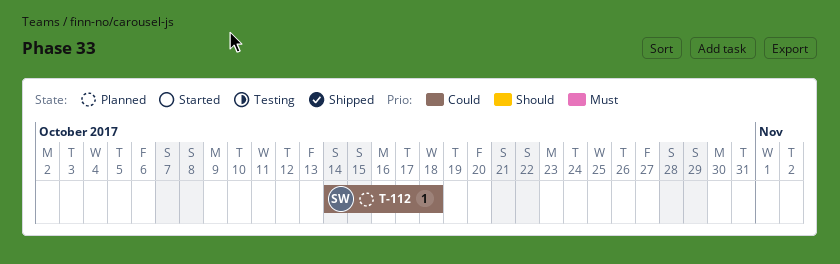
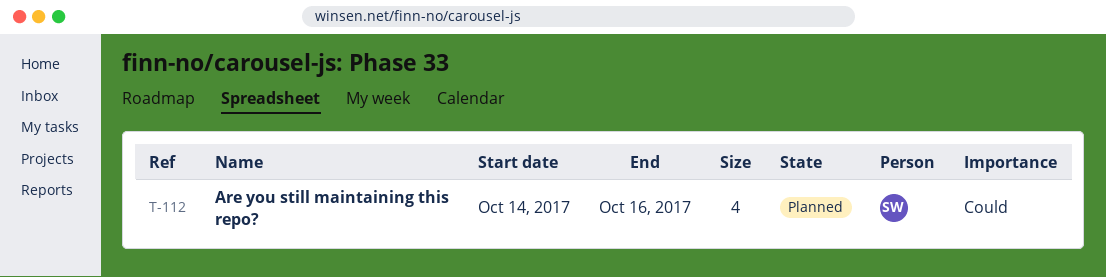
T-112, estimate: 1 -> 4
T-112, due: Oct 18 -> Oct 16

